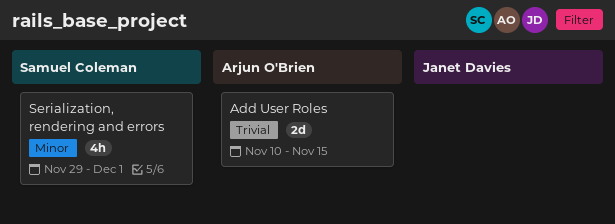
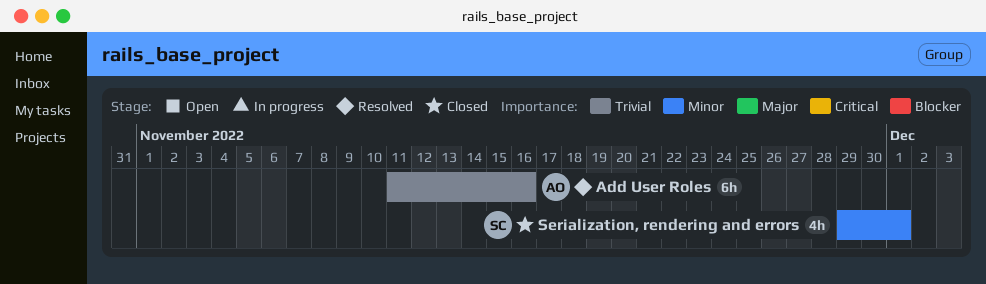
Add User Roles, estimate: 2d -> 6h
Add User Roles, start: Nov 10 -> Nov 11
Add User Roles, due: Nov 15 -> Nov 16

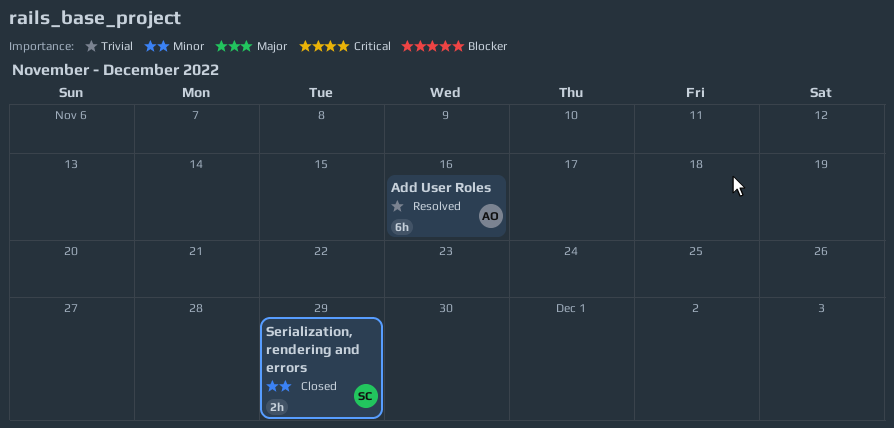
Serialization, rendering and errors, estimate: 4h -> 2h
Serialization, rendering and errors, due: Dec 1 -> Nov 29

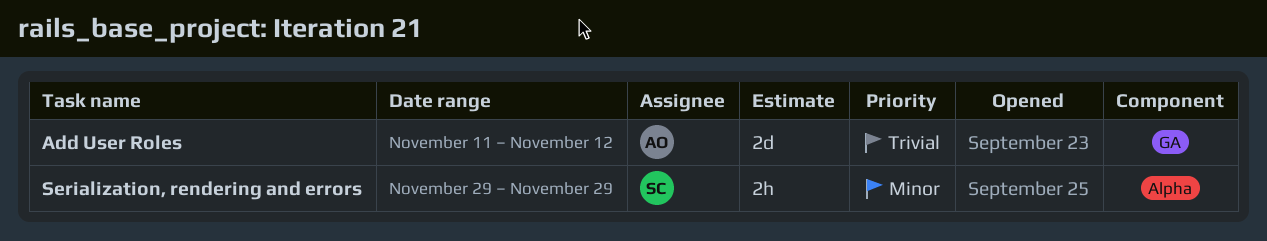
Add User Roles, estimate: 6h -> 2d
Add User Roles, due: Nov 16 -> Nov 12

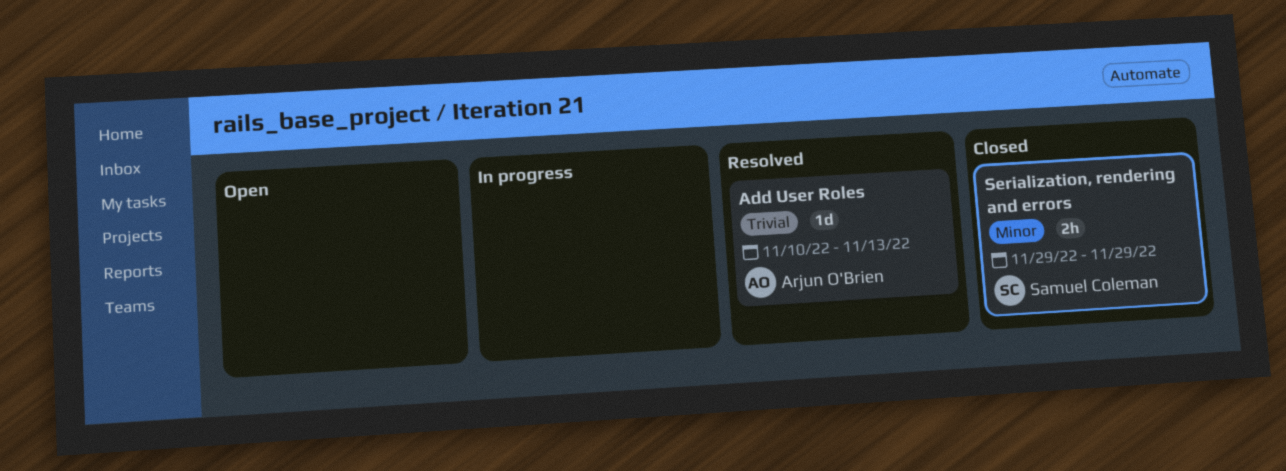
Add User Roles, estimate: 2d -> 1d
Add User Roles, start: Nov 11 -> Nov 10
Add User Roles, due: Nov 12 -> Nov 13

